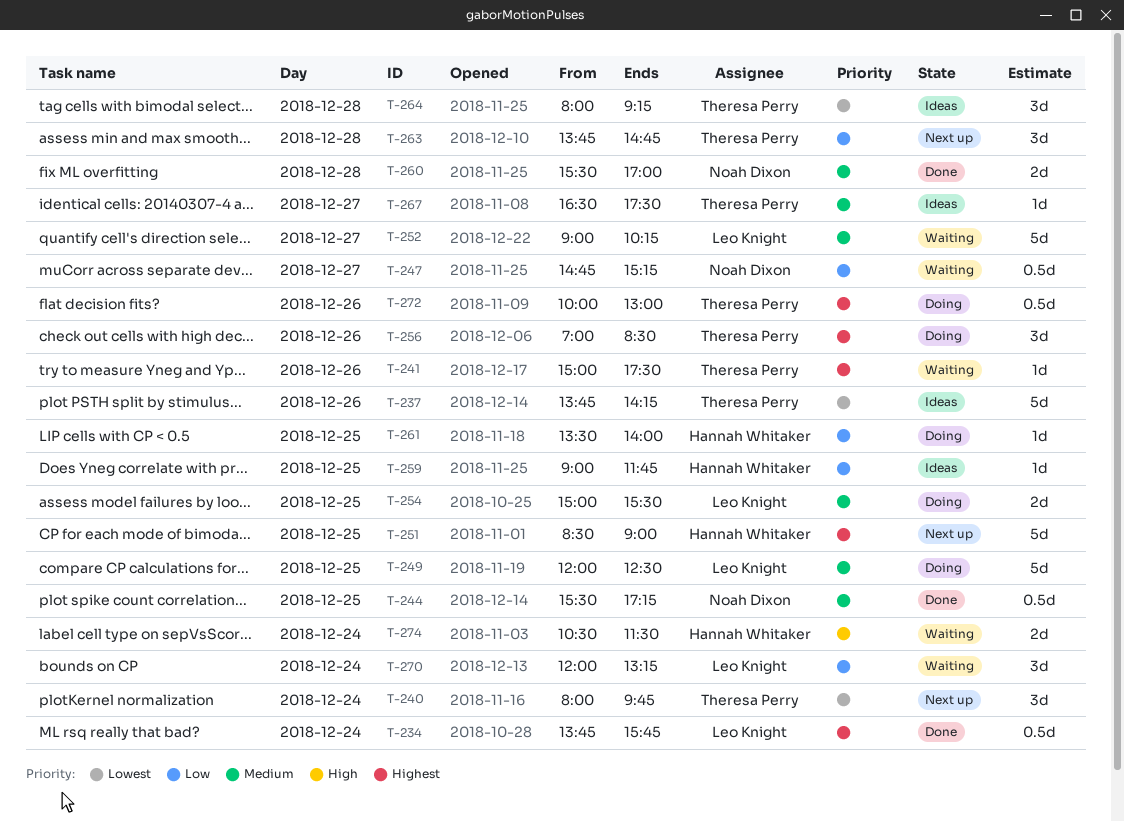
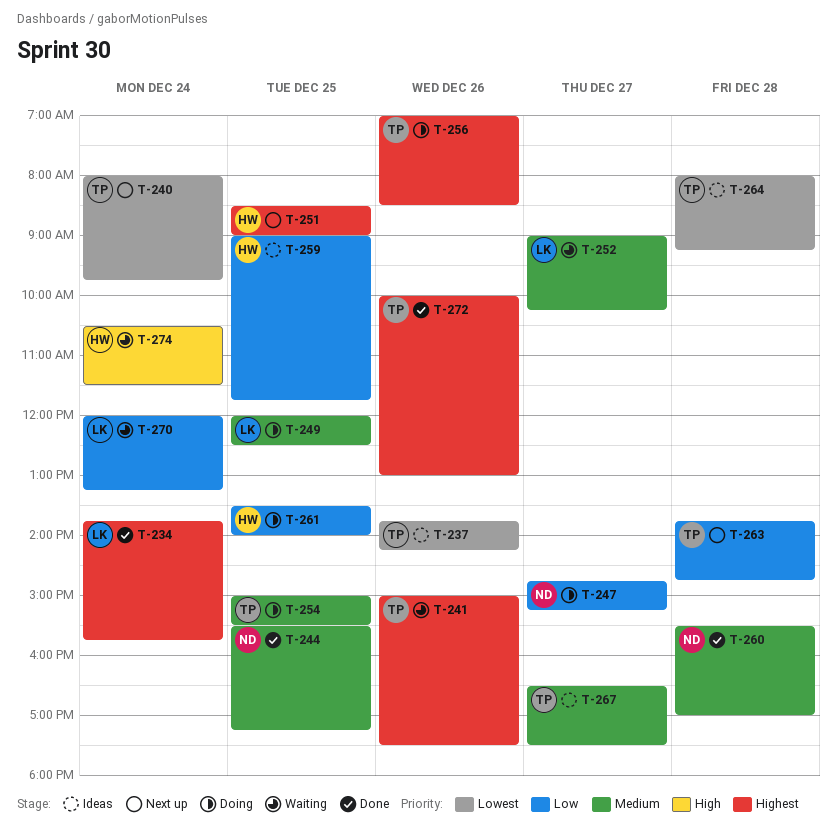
T-247, status: Waiting -> Doing
T-254, owner: Leo Knight -> Theresa Perry
T-272, status: Doing -> Done

